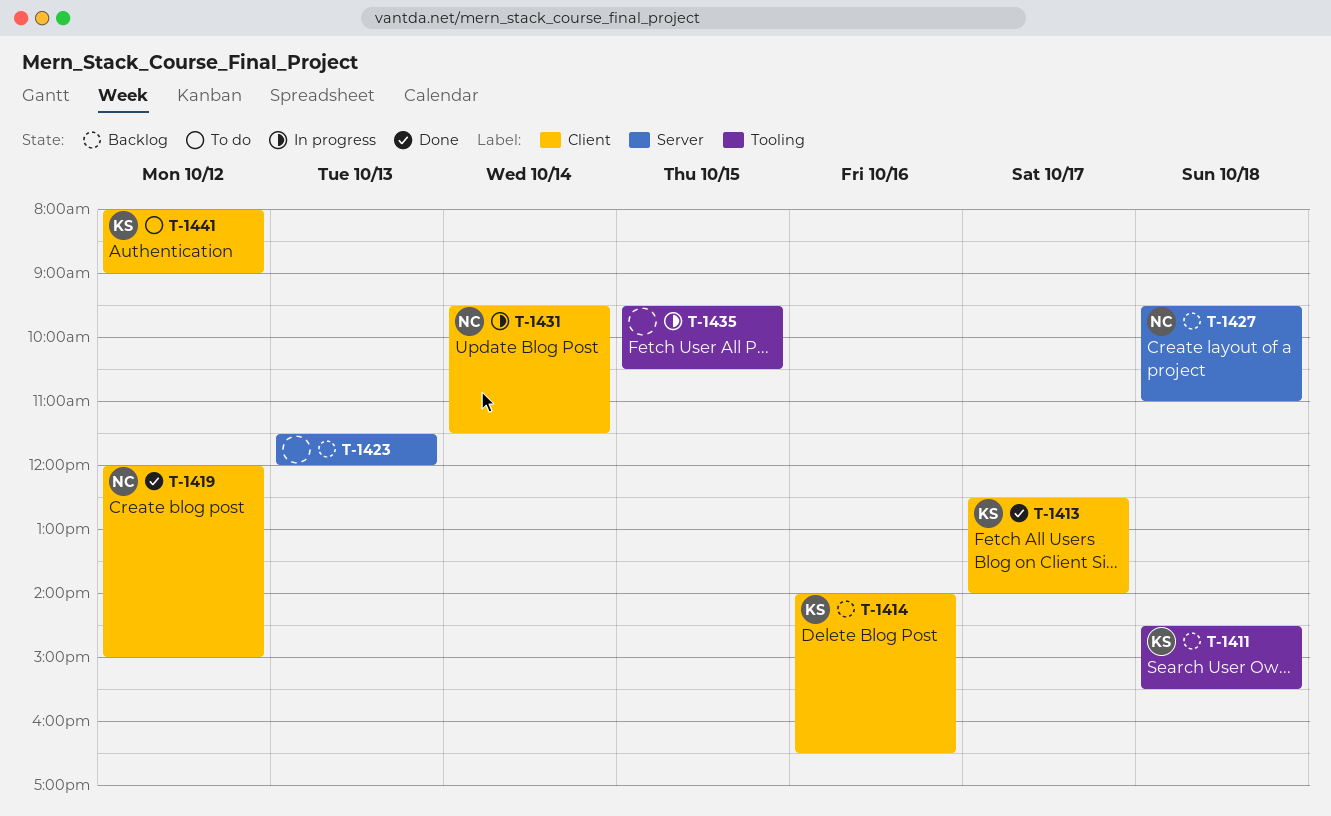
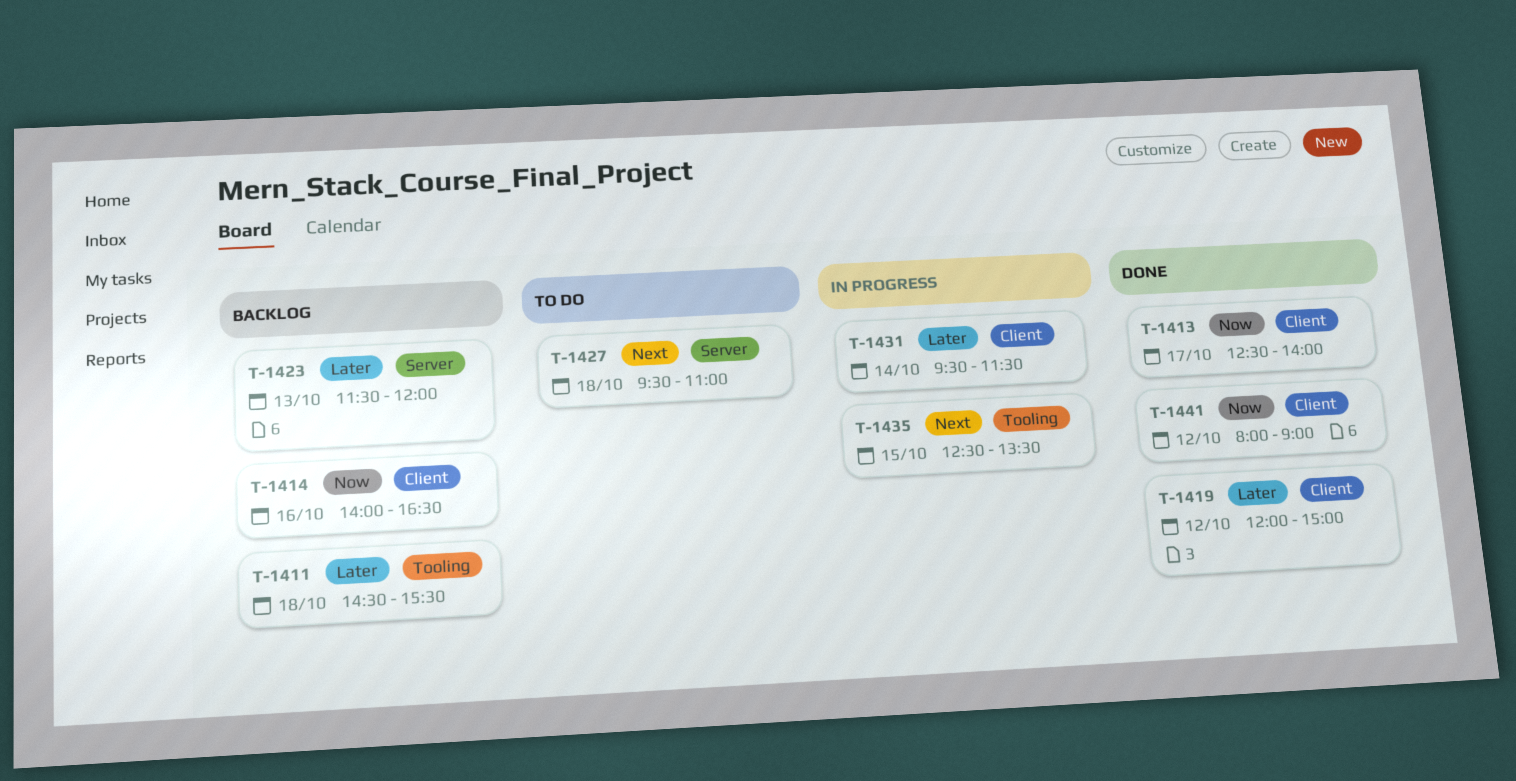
T-1427, status: Backlog -> To do
T-1435, begins: 09:30 -> 12:30
T-1435, ends: 10:30 -> 13:30
T-1441, status: To do -> Done

